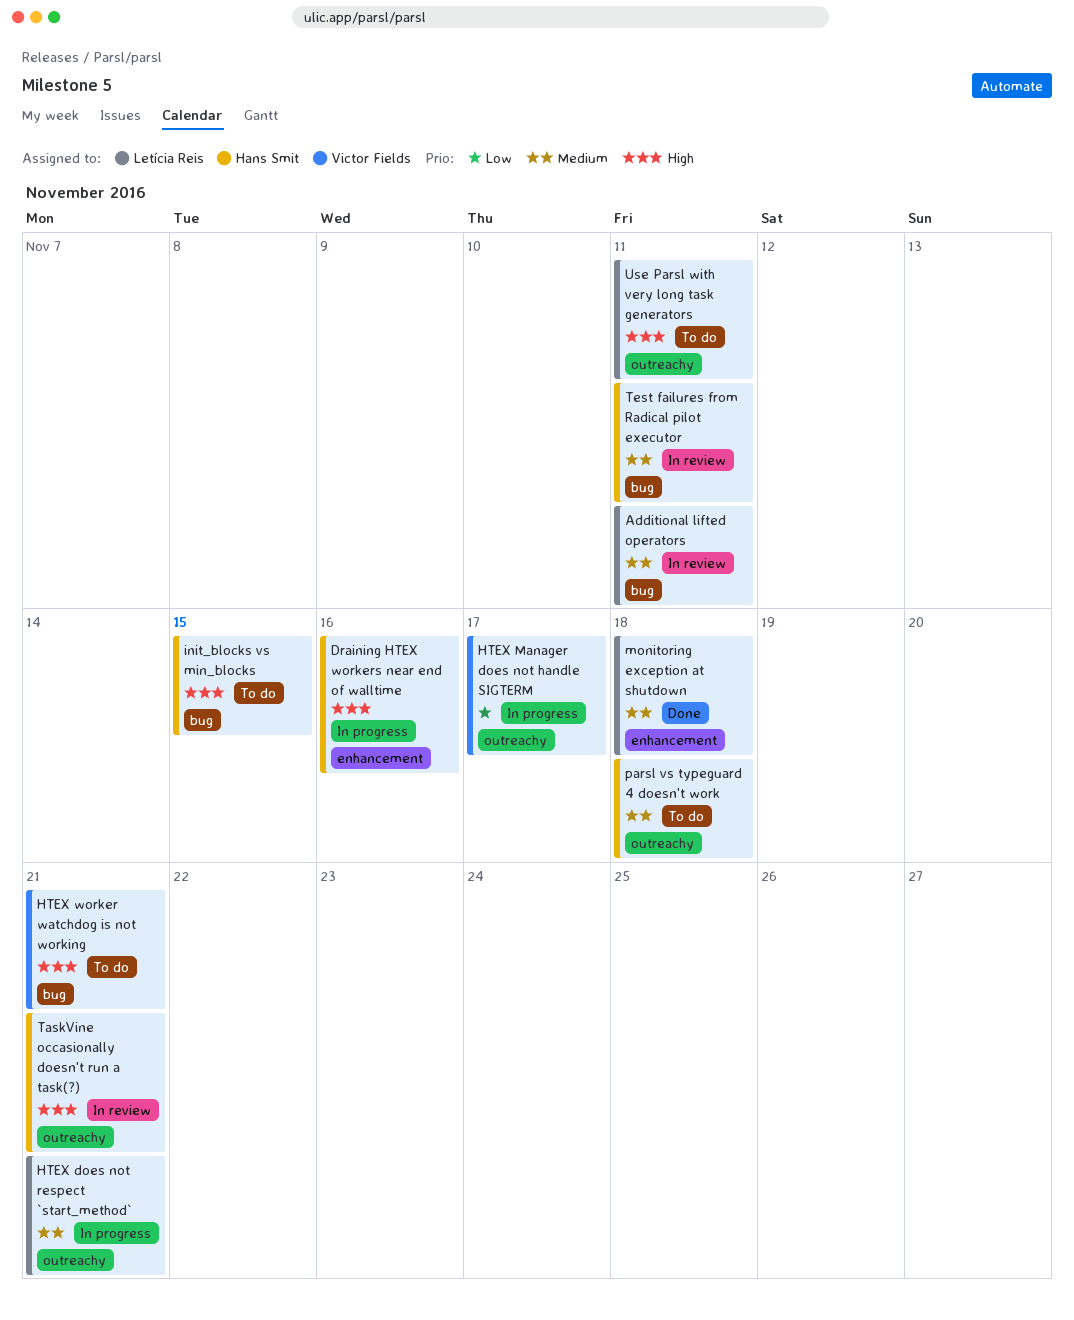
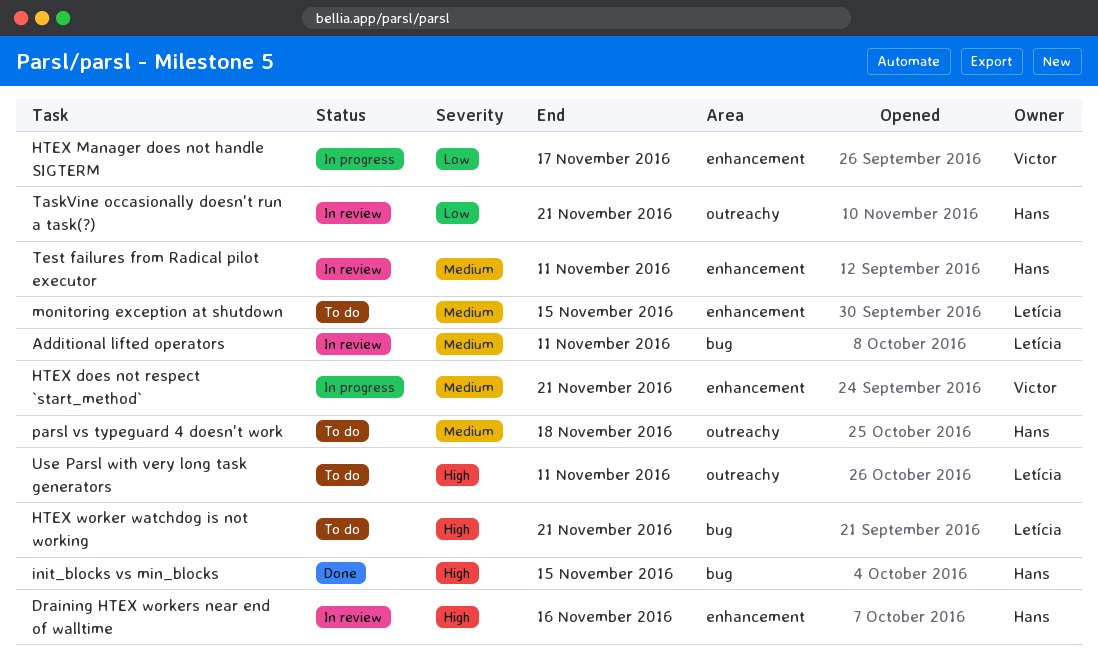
Draining HTEX workers near end of walltime, status: In progress -> In review
HTEX does not respect `start_method`, owner: Letícia Reis -> Victor Fields
HTEX does not respect `start_method`, label: outreachy -> enhancement
HTEX Manager does not handle SIGTERM, label: outreachy -> enhancement
HTEX worker watchdog is not working, owner: Victor Fields -> Letícia Reis
init_blocks vs min_blocks, status: To do -> Done
monitoring exception at shutdown, status: Done -> To do
monitoring exception at shutdown, due: Nov 18 -> Nov 15
TaskVine occasionally doesn't run a task(?), priority: High -> Low
Test failures from Radical pilot executor, label: bug -> enhancement

